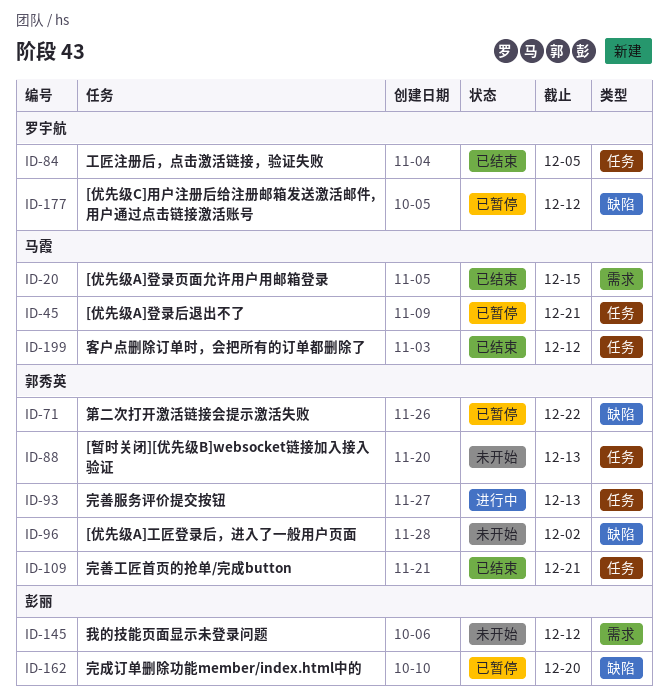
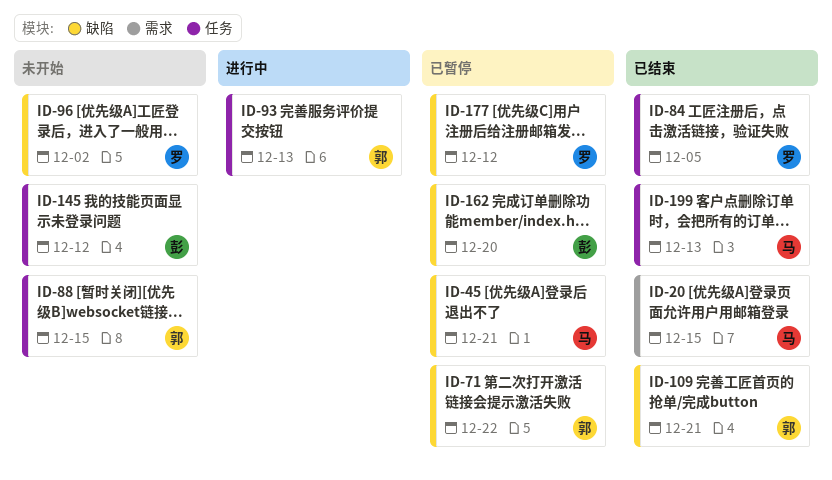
ID-45, label: 任务 -> 缺陷
ID-88, due: Dec 13 -> Dec 15
ID-96, owner: 郭秀英 -> 罗宇航
ID-109, label: 任务 -> 缺陷
ID-145, label: 需求 -> 任务
ID-199, due: Dec 12 -> Dec 13

